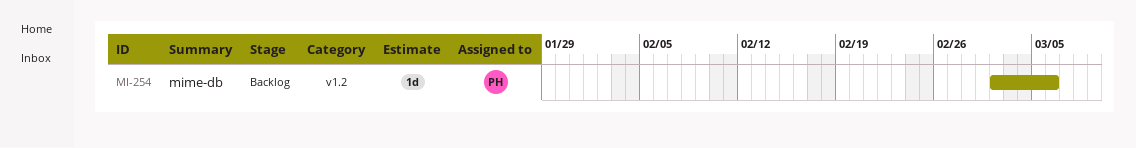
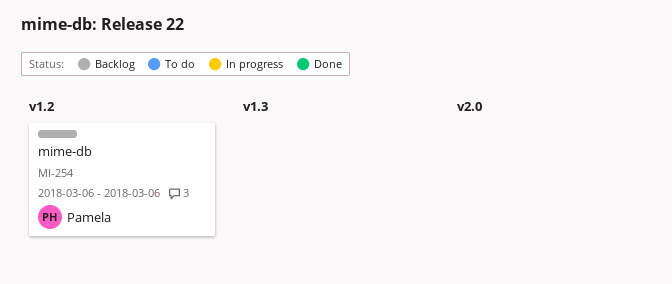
MI-254, start: Mar 2 -> Mar 6

